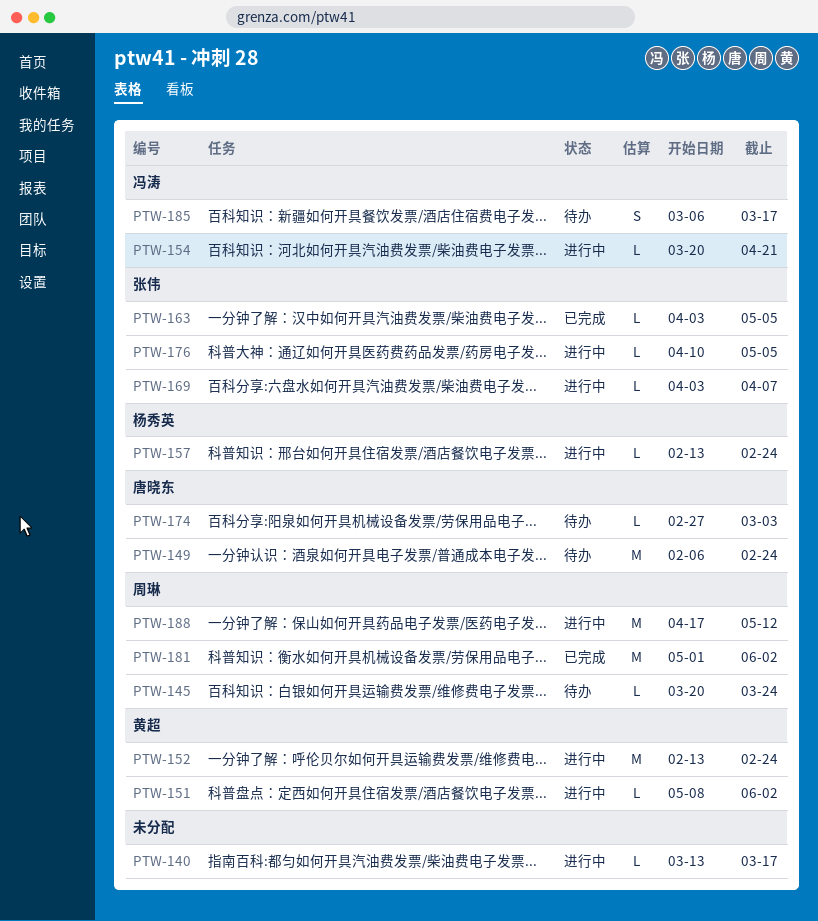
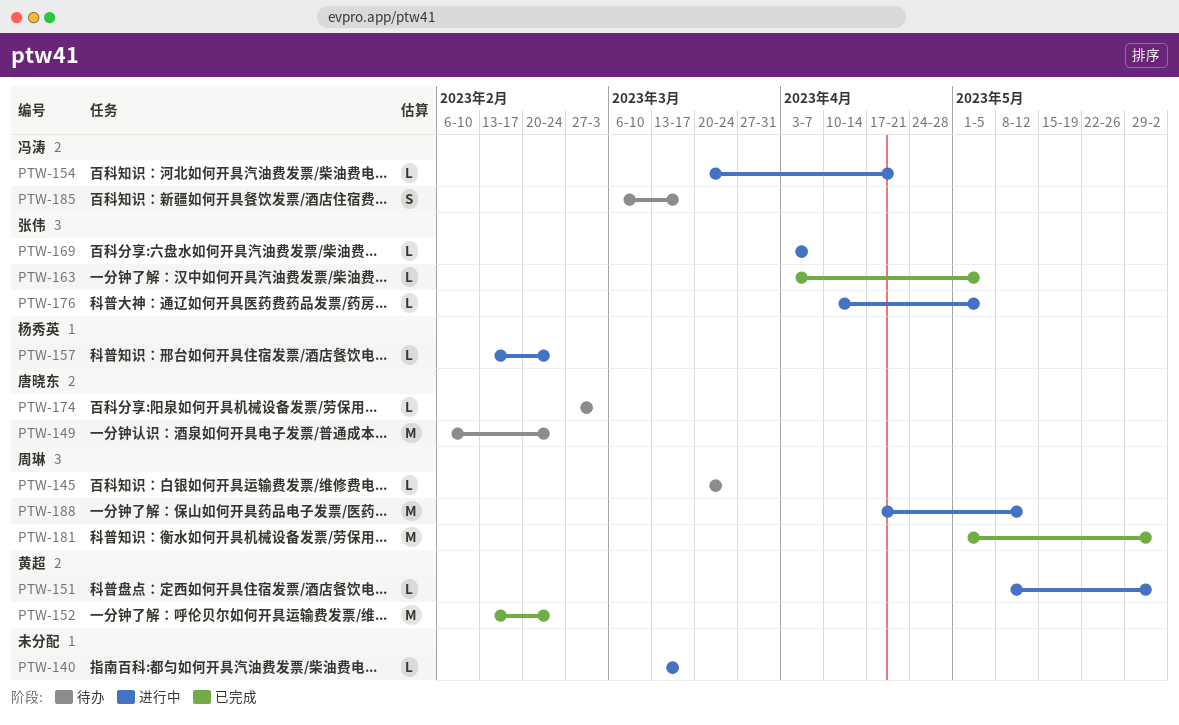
PTW-152, status: 进行中 -> 已完成

